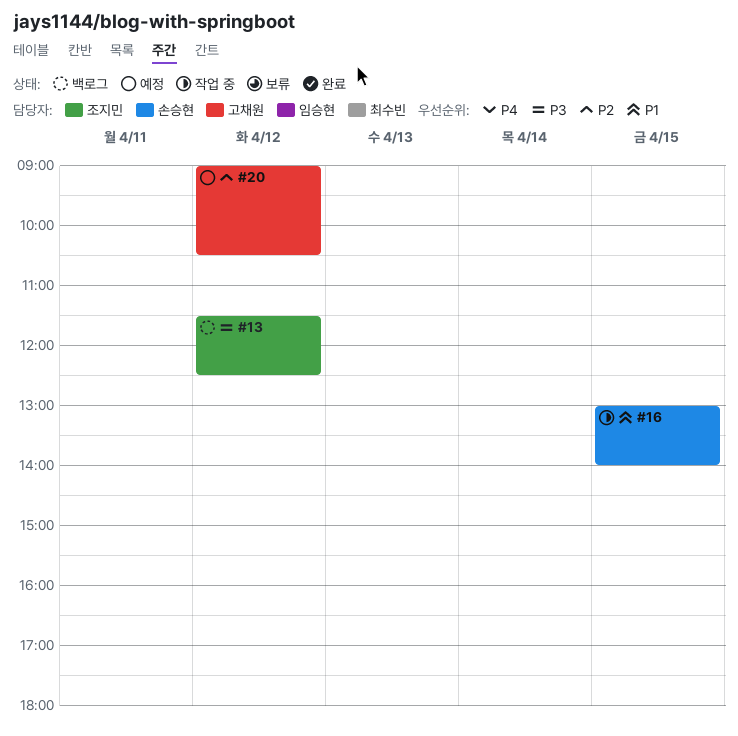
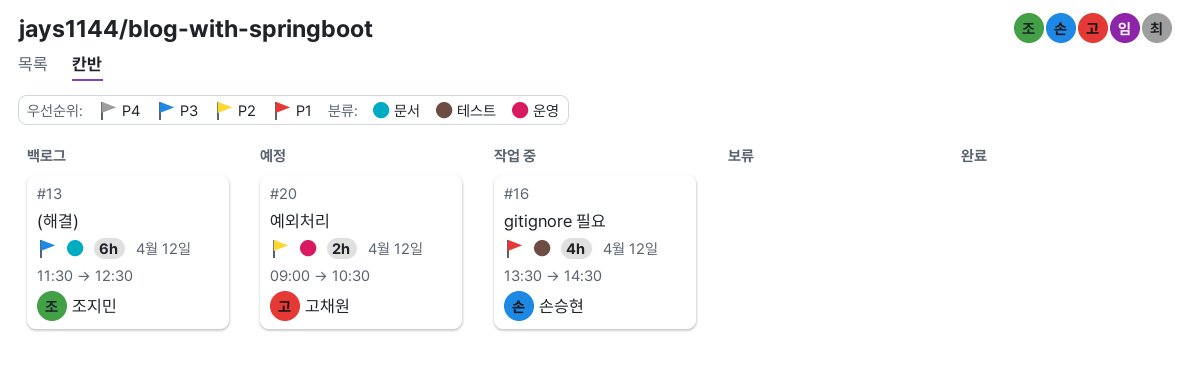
#16, day: Apr 15 -> Apr 12
#16, begins: 13:00 -> 13:30
#16, ends: 14:00 -> 14:30

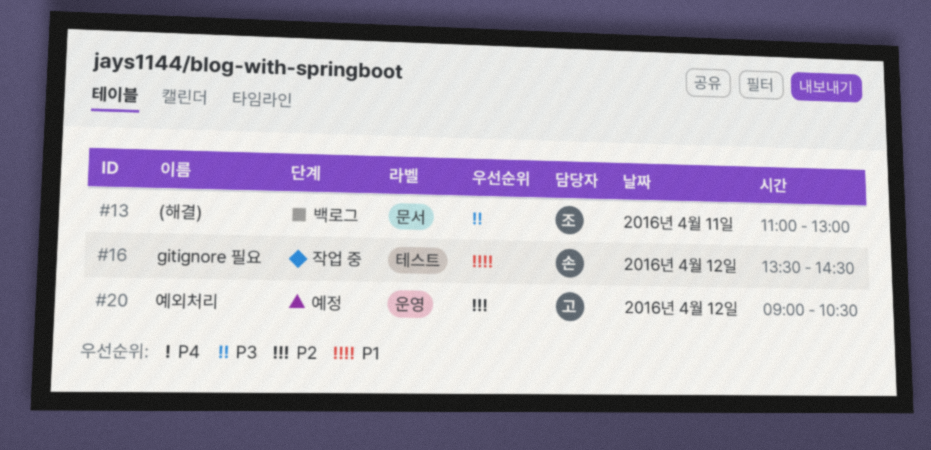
#13, day: Apr 12 -> Apr 11
#13, begins: 11:30 -> 11:00
#13, ends: 12:30 -> 13:00

